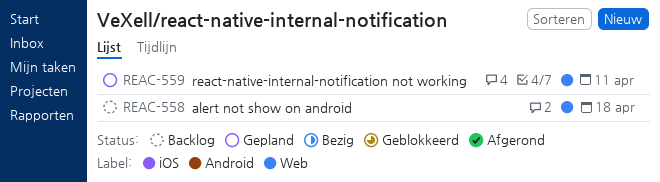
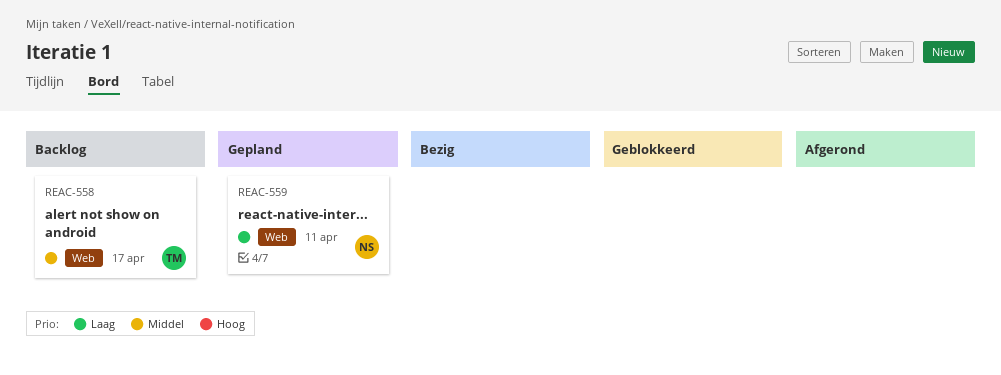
REAC-558, due: Apr 18 -> Apr 17

